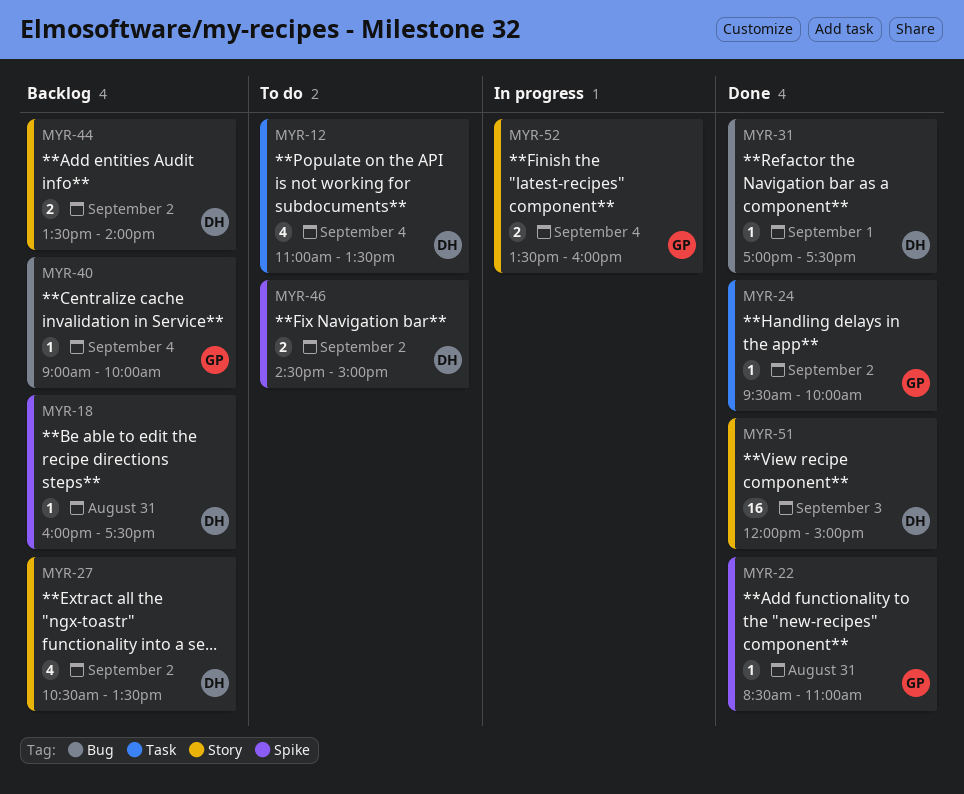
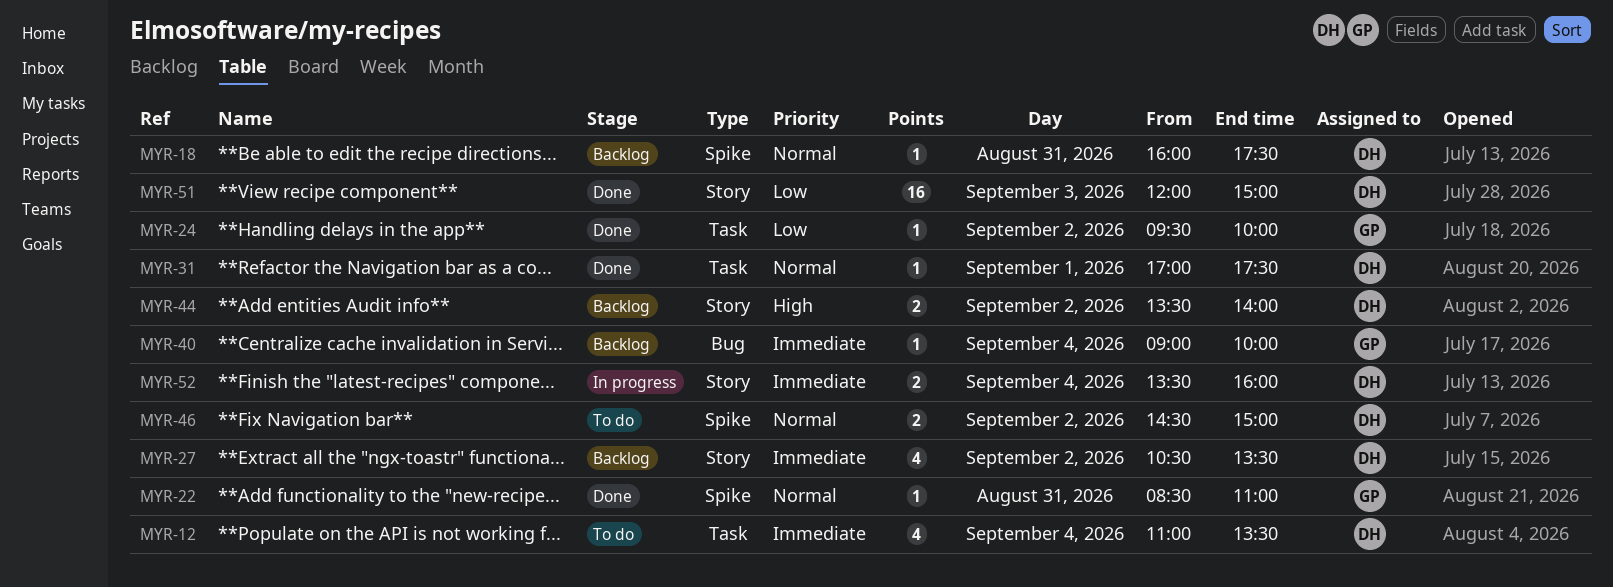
MYR-31, label: Bug -> Task
MYR-52, owner: GP -> DH

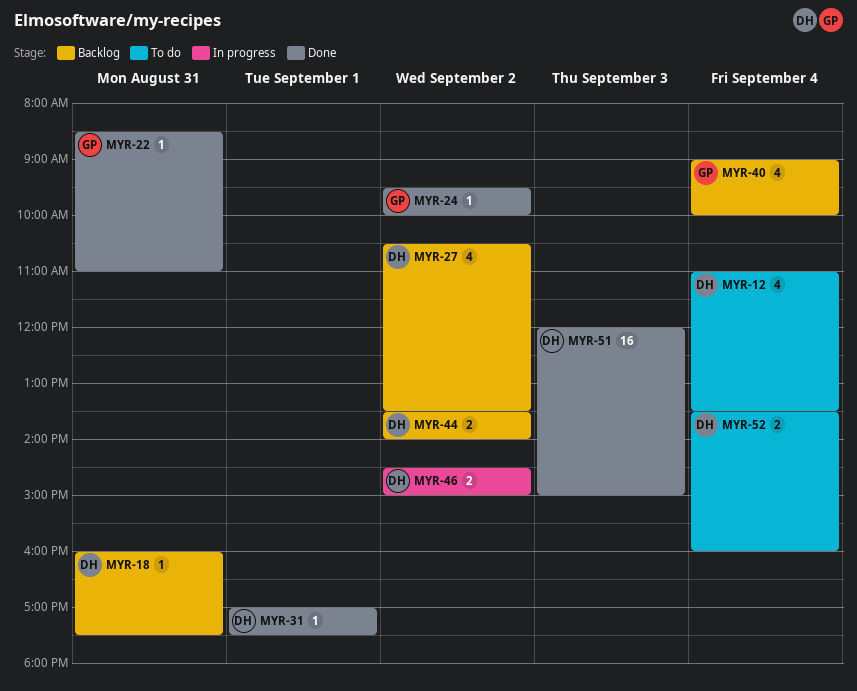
MYR-40, estimate: 1 -> 4
MYR-46, status: To do -> In progress
MYR-52, status: In progress -> To do

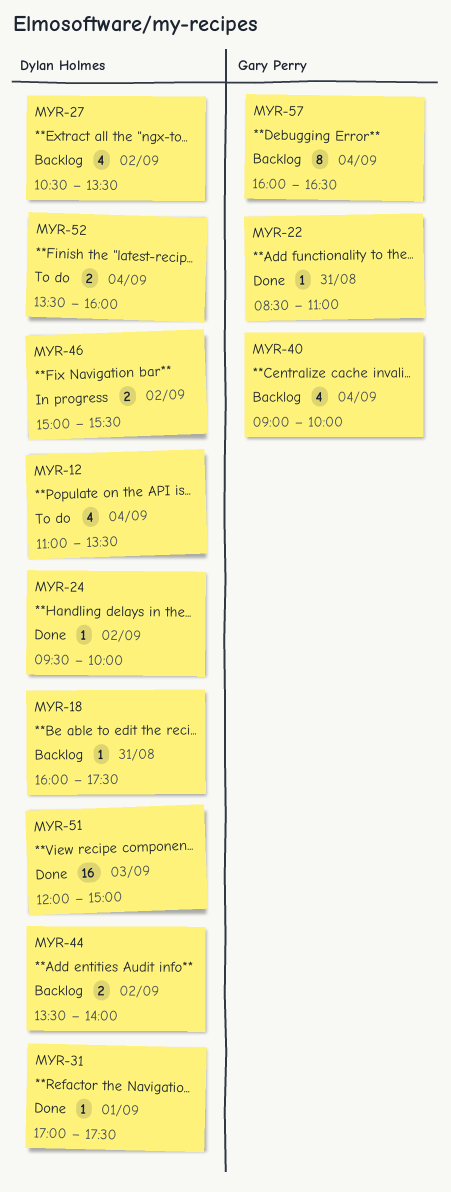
MYR-24, owner: Gary Perry -> Dylan Holmes
MYR-46, begins: 14:30 -> 15:00
MYR-46, ends: 15:00 -> 15:30
MYR-57: none -> present

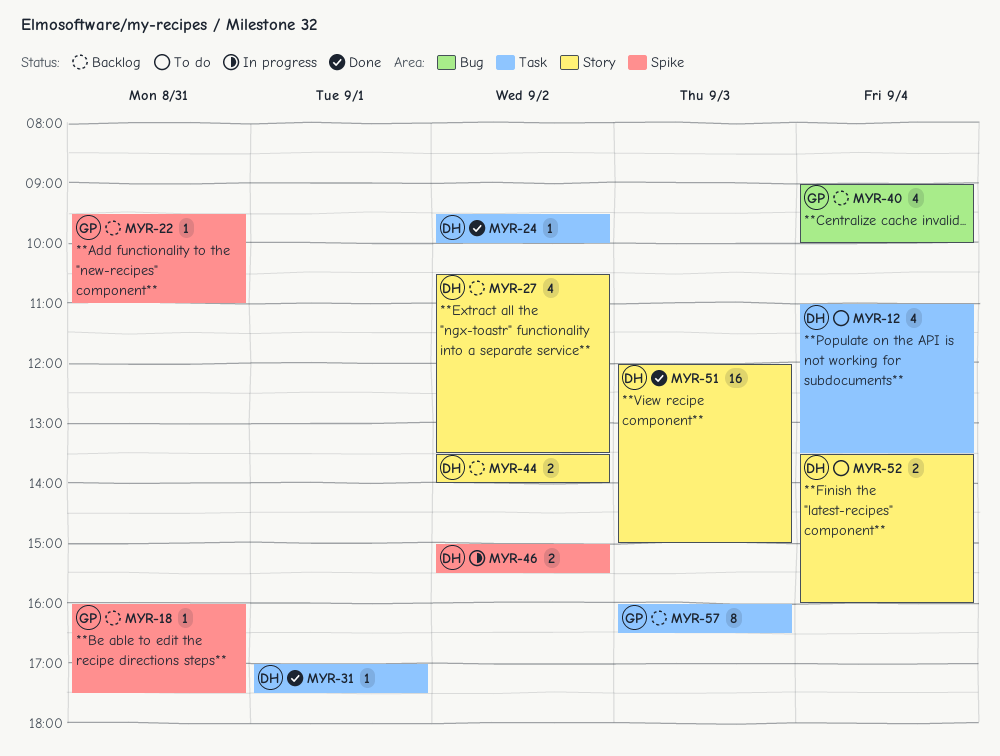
MYR-18, owner: Dylan Holmes -> Gary Perry
MYR-22, status: Done -> Backlog
MYR-22, begins: 08:30 -> 09:30
MYR-57, day: Sep 4 -> Sep 3

